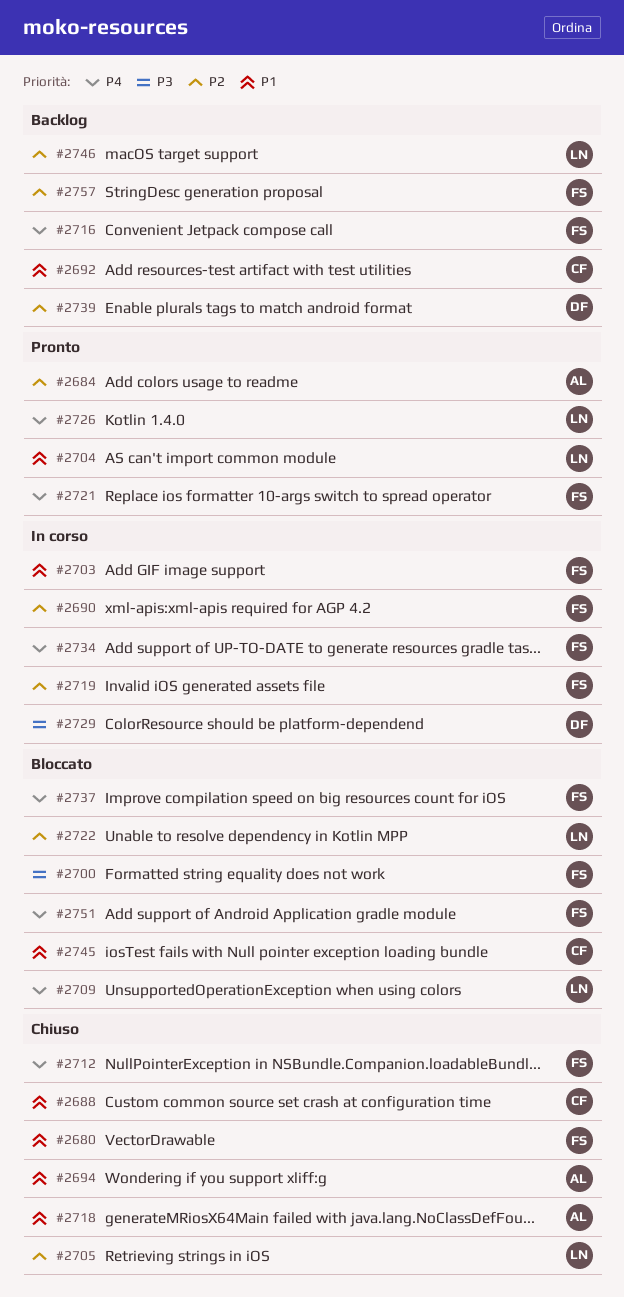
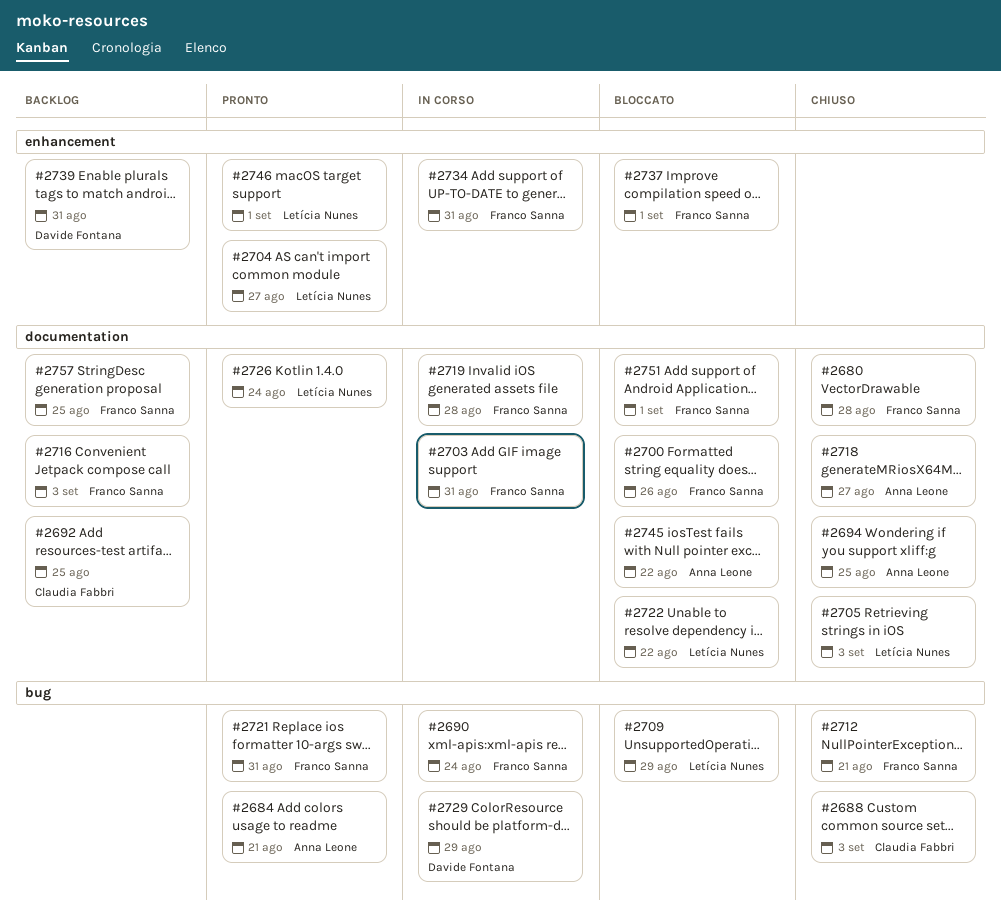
#2745, owner: Claudia Fabbri -> Anna Leone
#2746, status: Backlog -> Pronto

